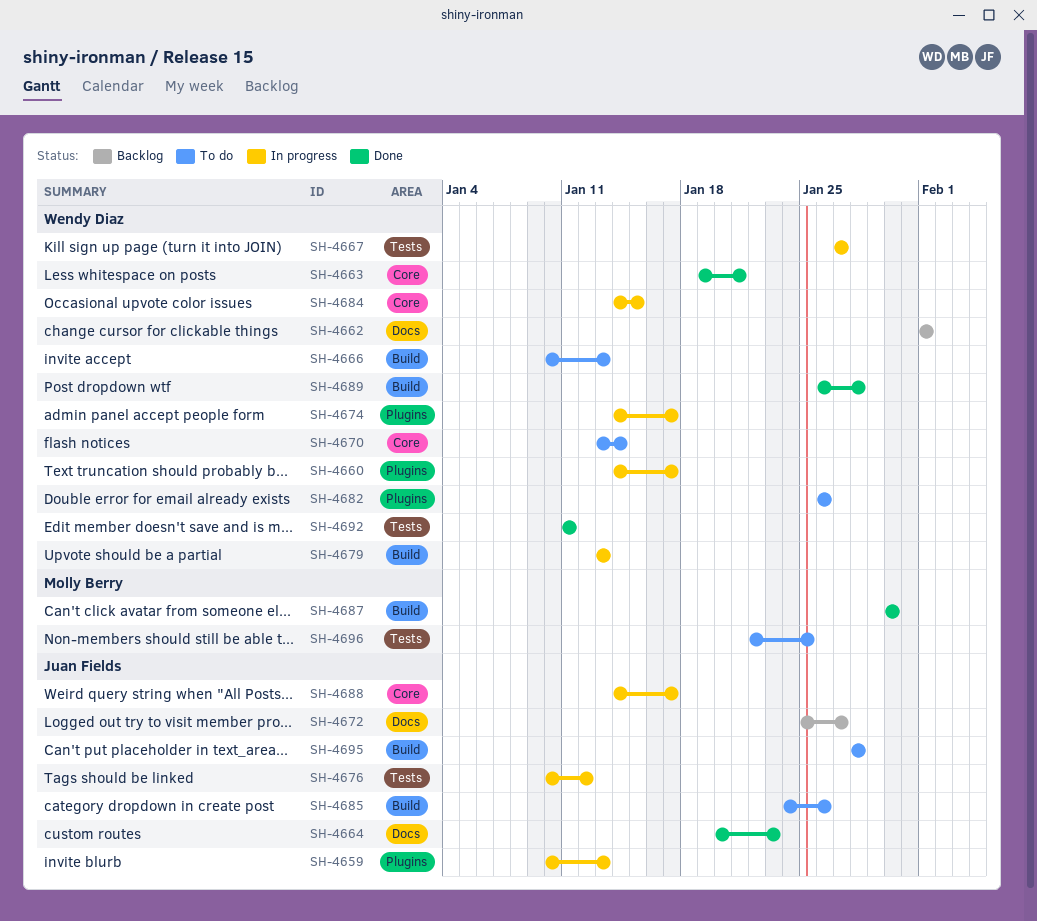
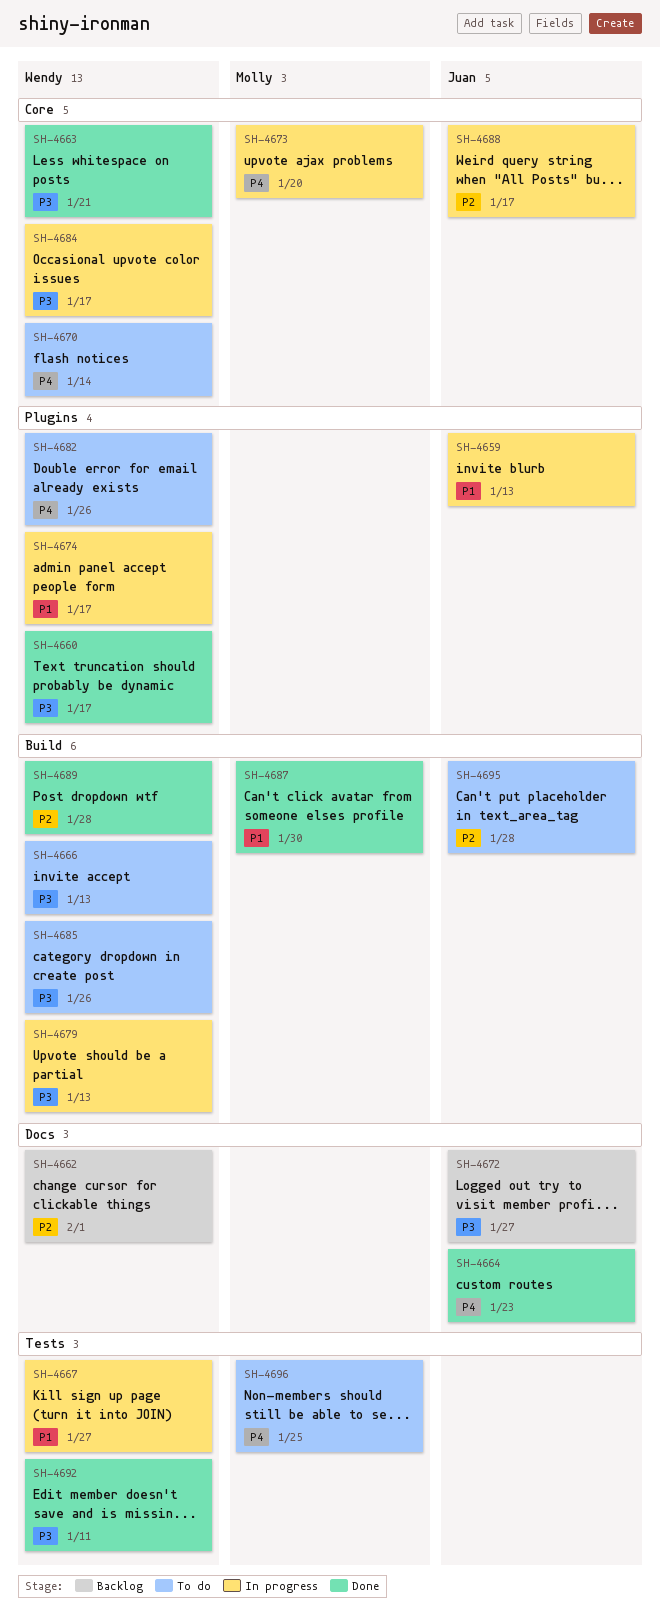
SH-4660, status: In progress -> Done
SH-4673: none -> present
SH-4676: present -> none
SH-4684, due: Jan 15 -> Jan 17
SH-4685, owner: Juan Fields -> Wendy Diaz

